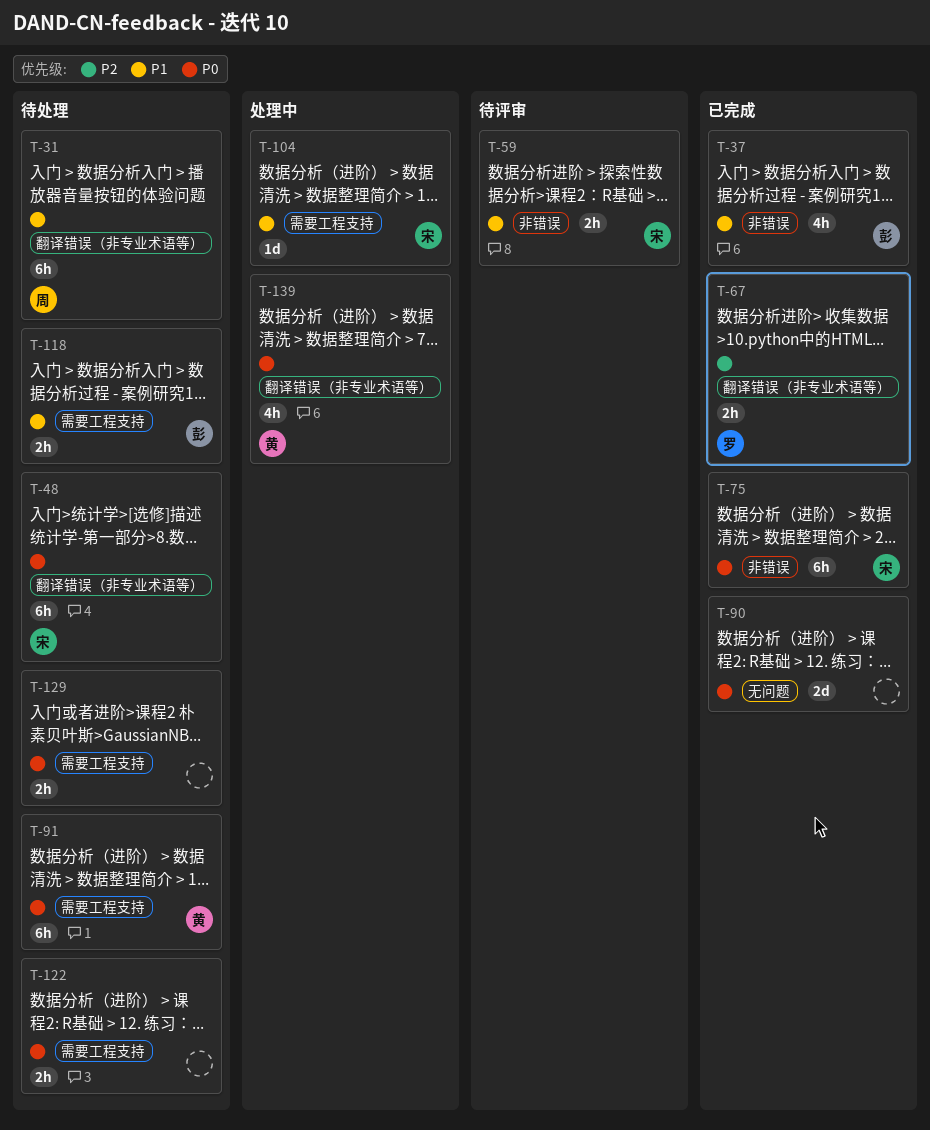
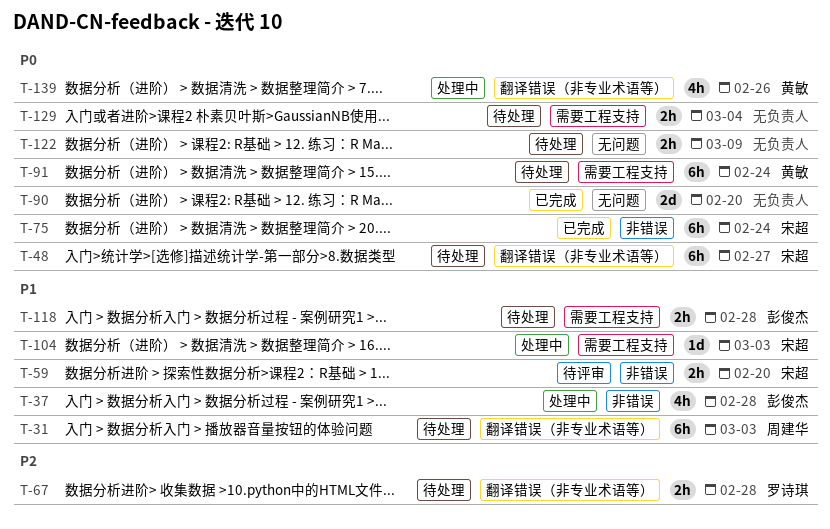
T-37, status: 已完成 -> 处理中
T-67, status: 已完成 -> 待处理
T-122, label: 需要工程支持 -> 无问题

